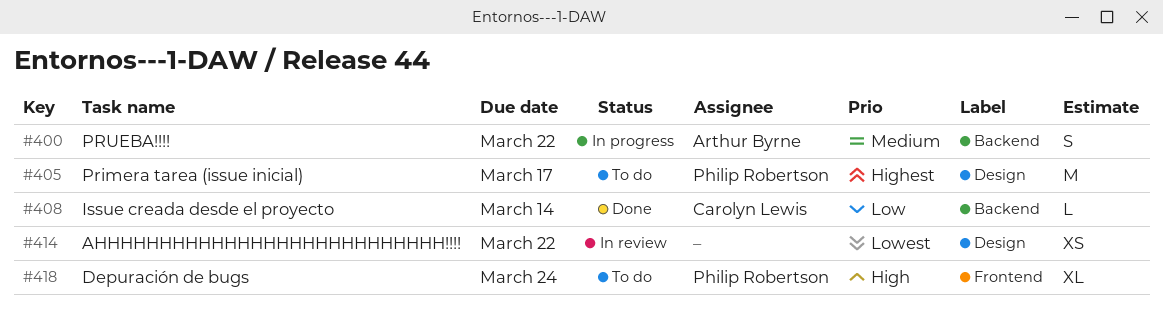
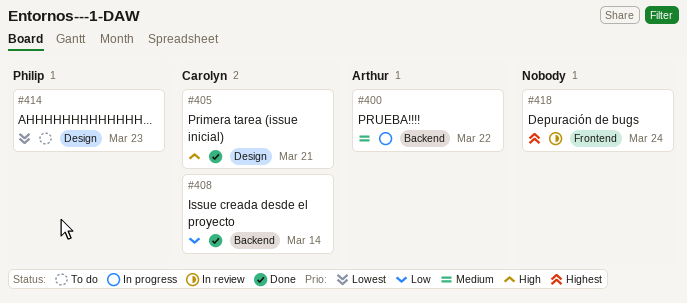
#405, status: To do -> Done
#405, owner: Philip Robertson -> Carolyn Lewis
#405, priority: Highest -> High
#405, due: Mar 17 -> Mar 21
#414, status: In review -> To do
#414, owner: none -> Philip Robertson
#414, due: Mar 22 -> Mar 23
#418, status: To do -> In review
#418, owner: Philip Robertson -> none
#418, priority: High -> Highest

